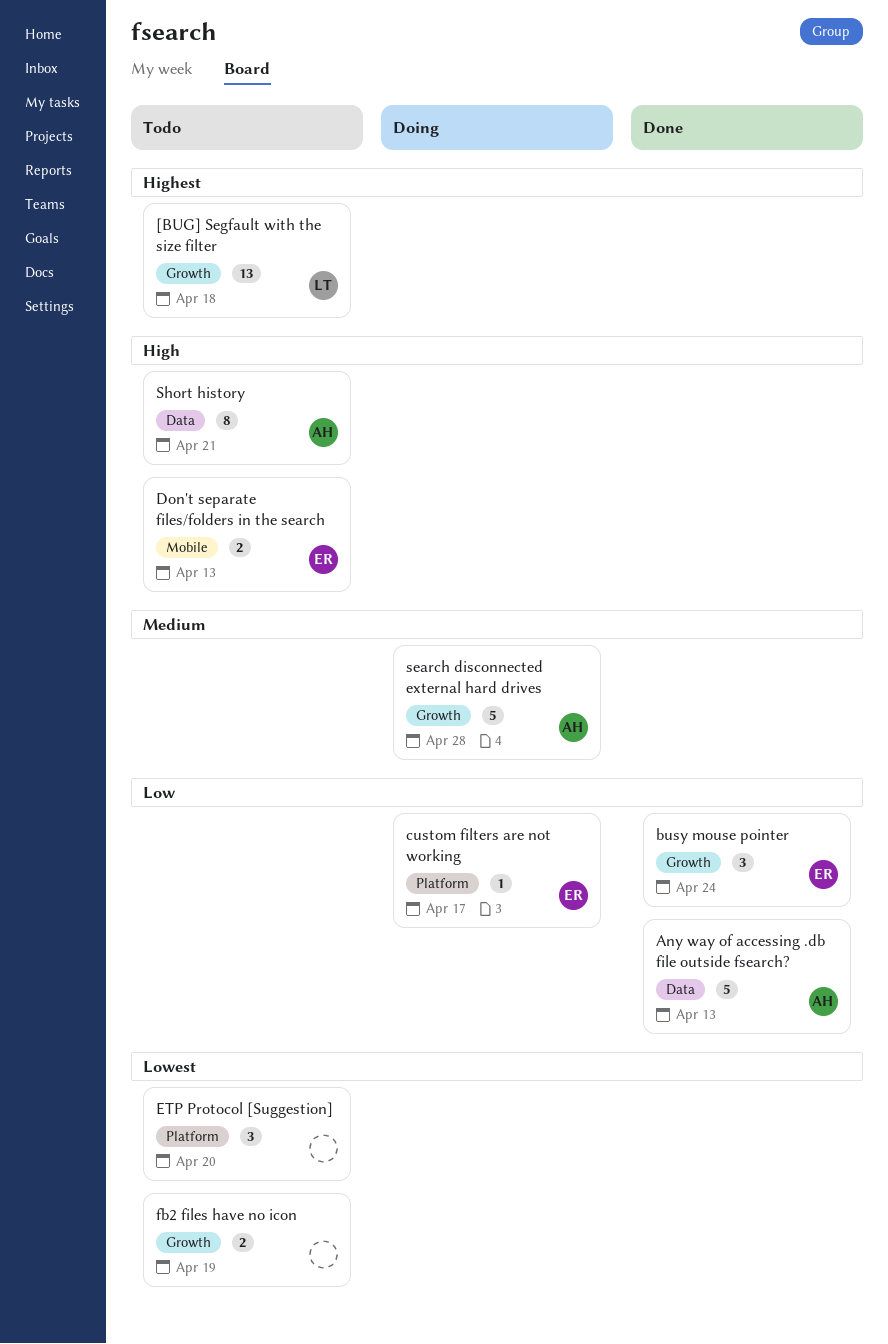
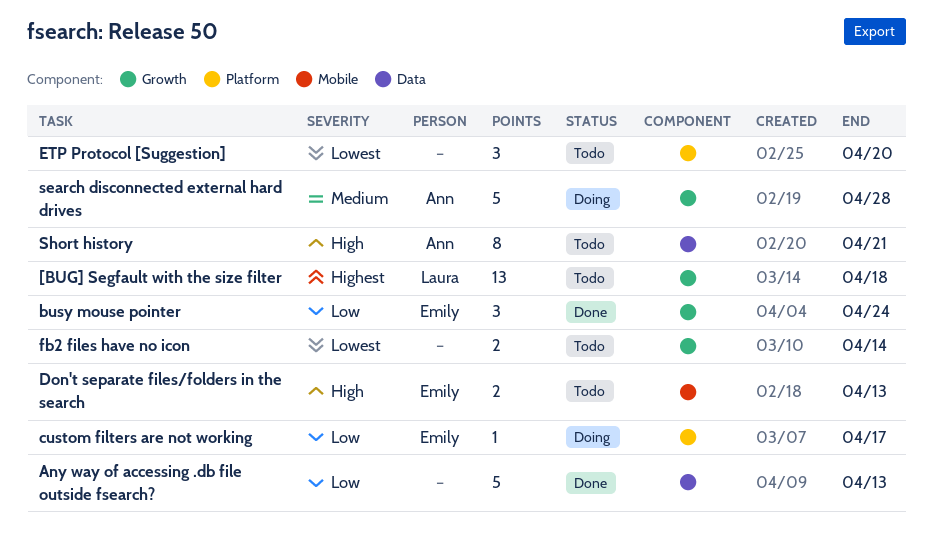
Any way of accessing .db file outside fsearch?, owner: Ann -> none
fb2 files have no icon, due: Apr 19 -> Apr 14

